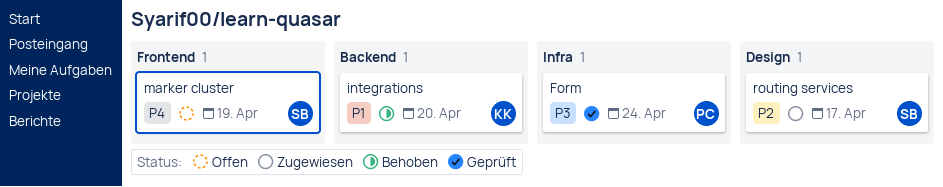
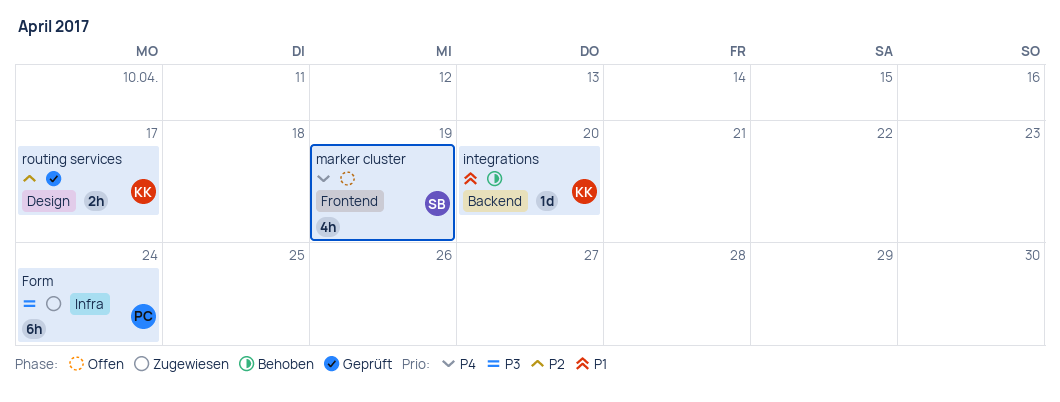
Form, status: Geprüft -> Zugewiesen
routing services, status: Zugewiesen -> Geprüft
routing services, owner: SB -> KK

